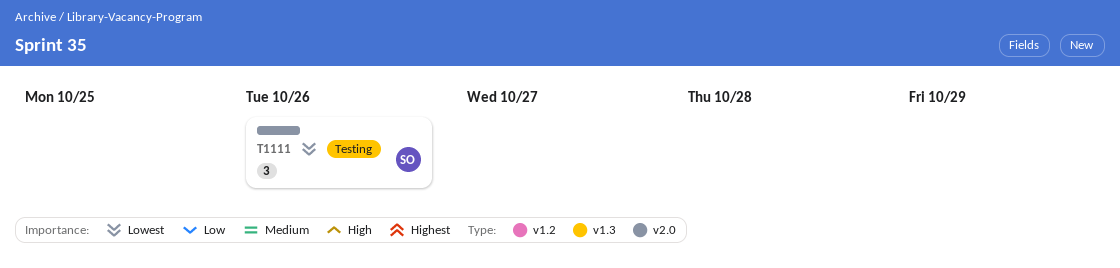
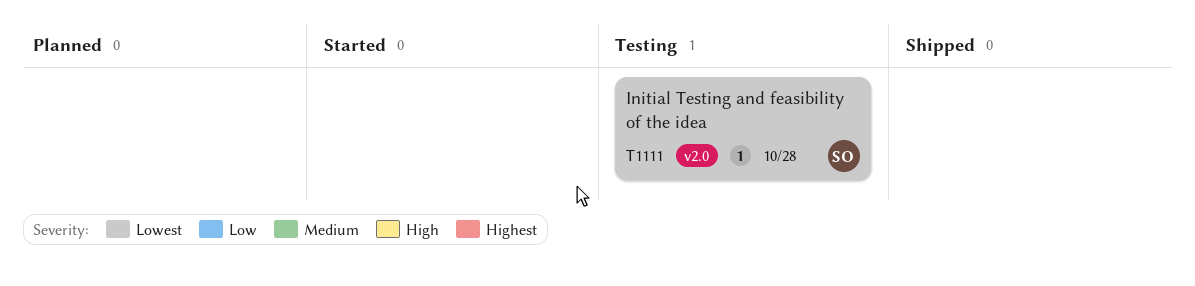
T1111, estimate: 3 -> 1
T1111, due: Oct 26 -> Oct 28

